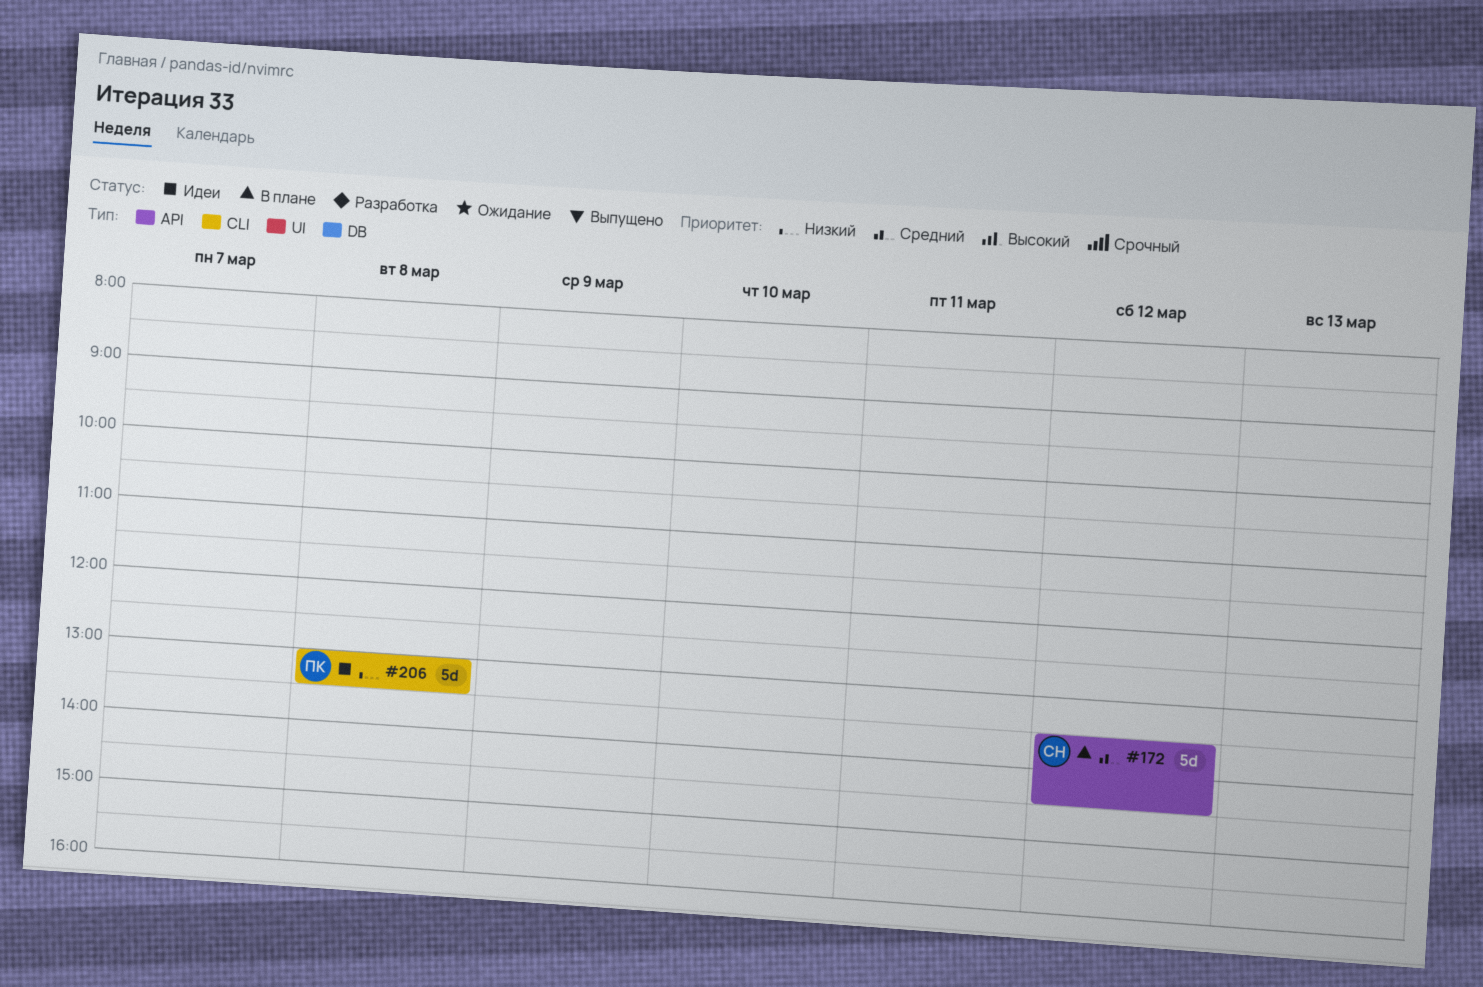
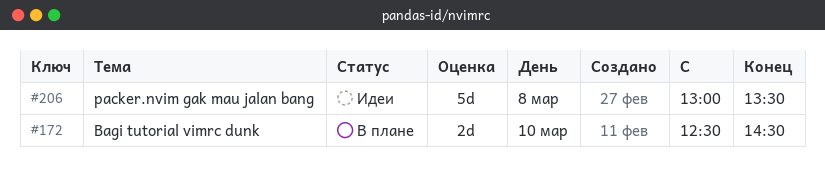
#172, estimate: 5d -> 2d
#172, day: Mar 12 -> Mar 10
#172, begins: 13:30 -> 12:30

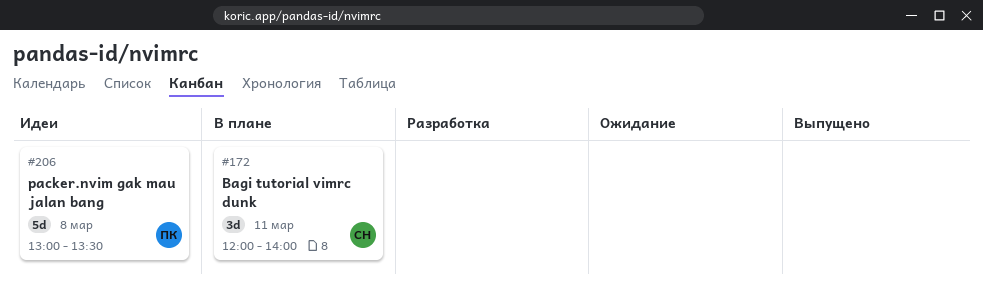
#172, estimate: 2d -> 3d
#172, day: Mar 10 -> Mar 11
#172, begins: 12:30 -> 12:00
#172, ends: 14:30 -> 14:00

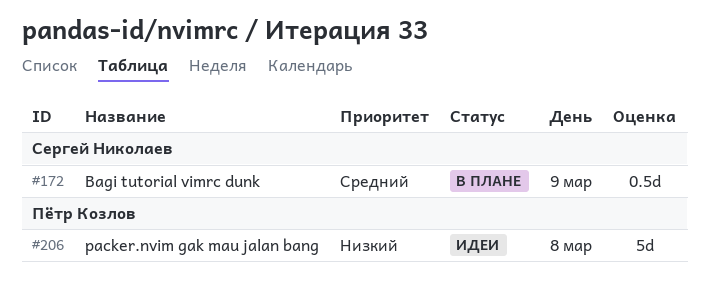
#172, estimate: 3d -> 0.5d
#172, day: Mar 11 -> Mar 9

